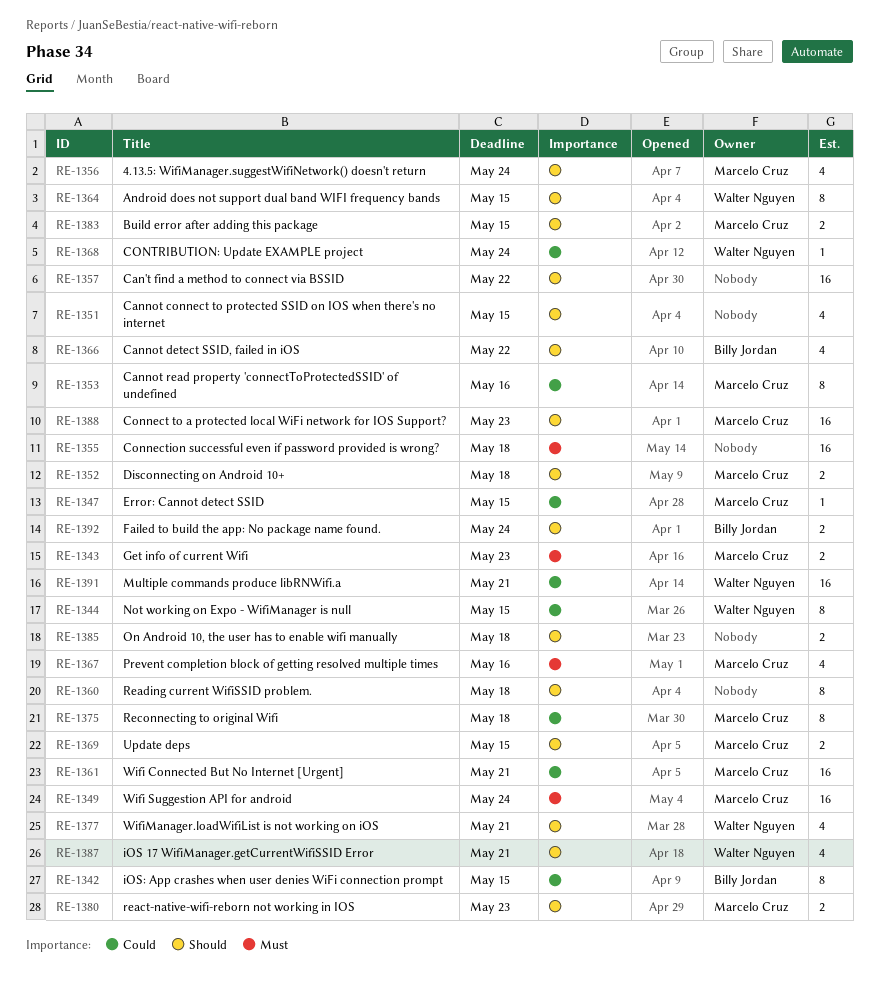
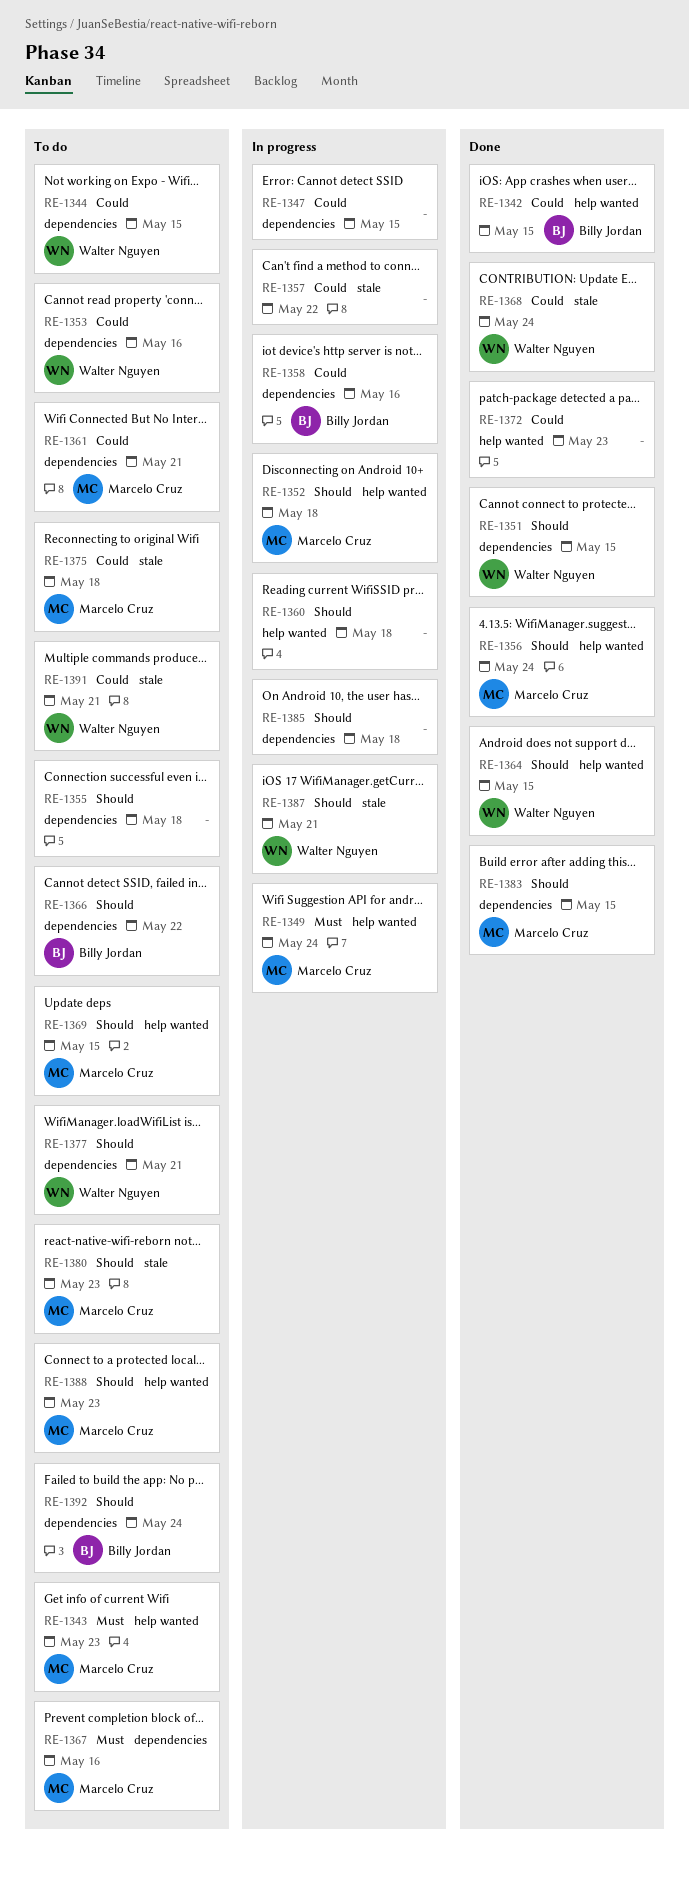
RE-1347, owner: Marcelo Cruz -> none
RE-1351, owner: none -> Walter Nguyen
RE-1353, owner: Marcelo Cruz -> Walter Nguyen
RE-1355, priority: Must -> Should
RE-1357, priority: Should -> Could
RE-1358: none -> present
RE-1372: none -> present

